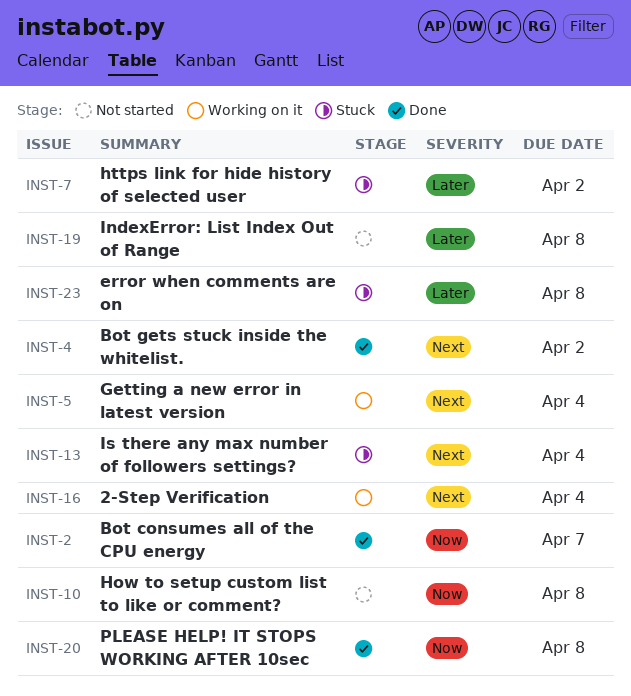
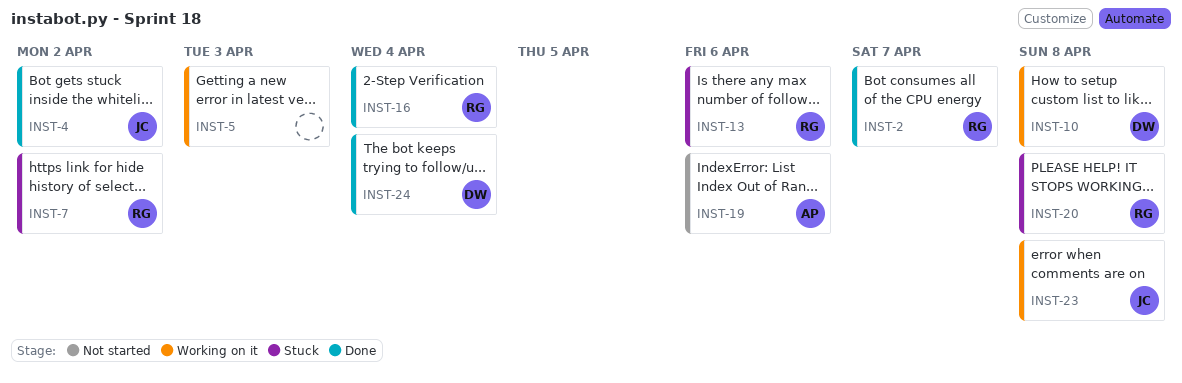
INST-5, due: Apr 4 -> Apr 3
INST-10, status: Not started -> Working on it
INST-13, due: Apr 4 -> Apr 6
INST-16, status: Working on it -> Done
INST-19, due: Apr 8 -> Apr 6
INST-20, status: Done -> Stuck
INST-23, status: Stuck -> Working on it
INST-24: none -> present

